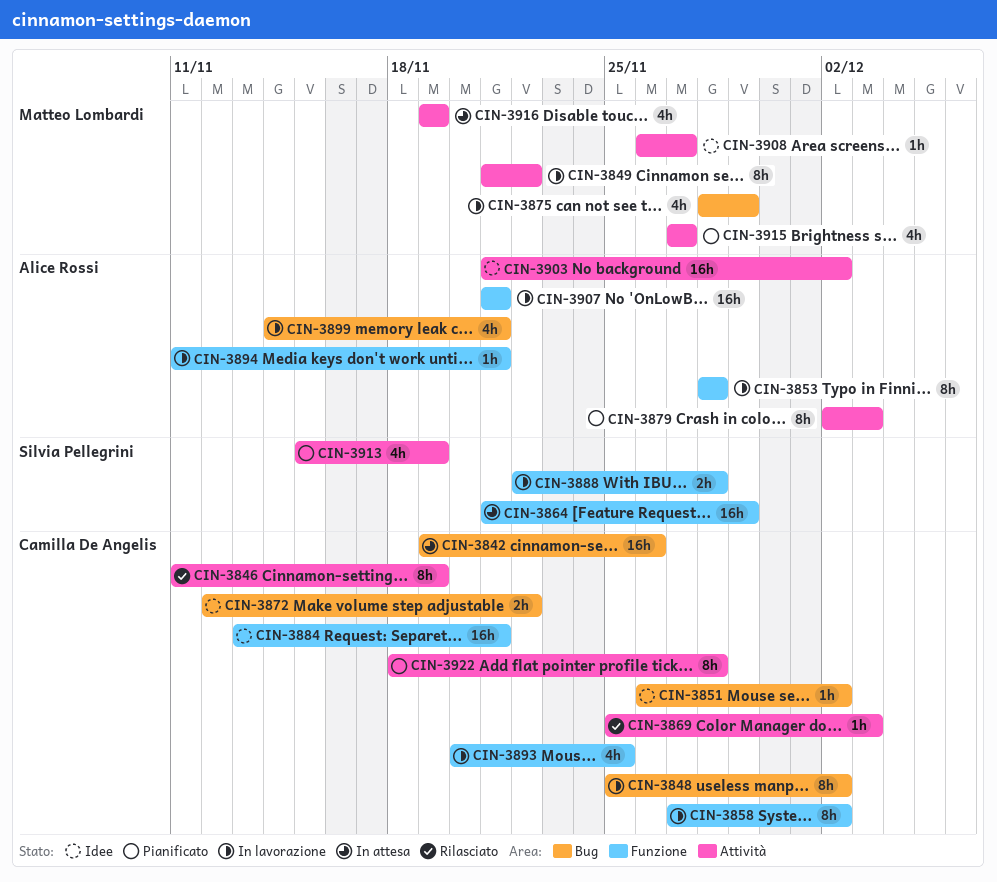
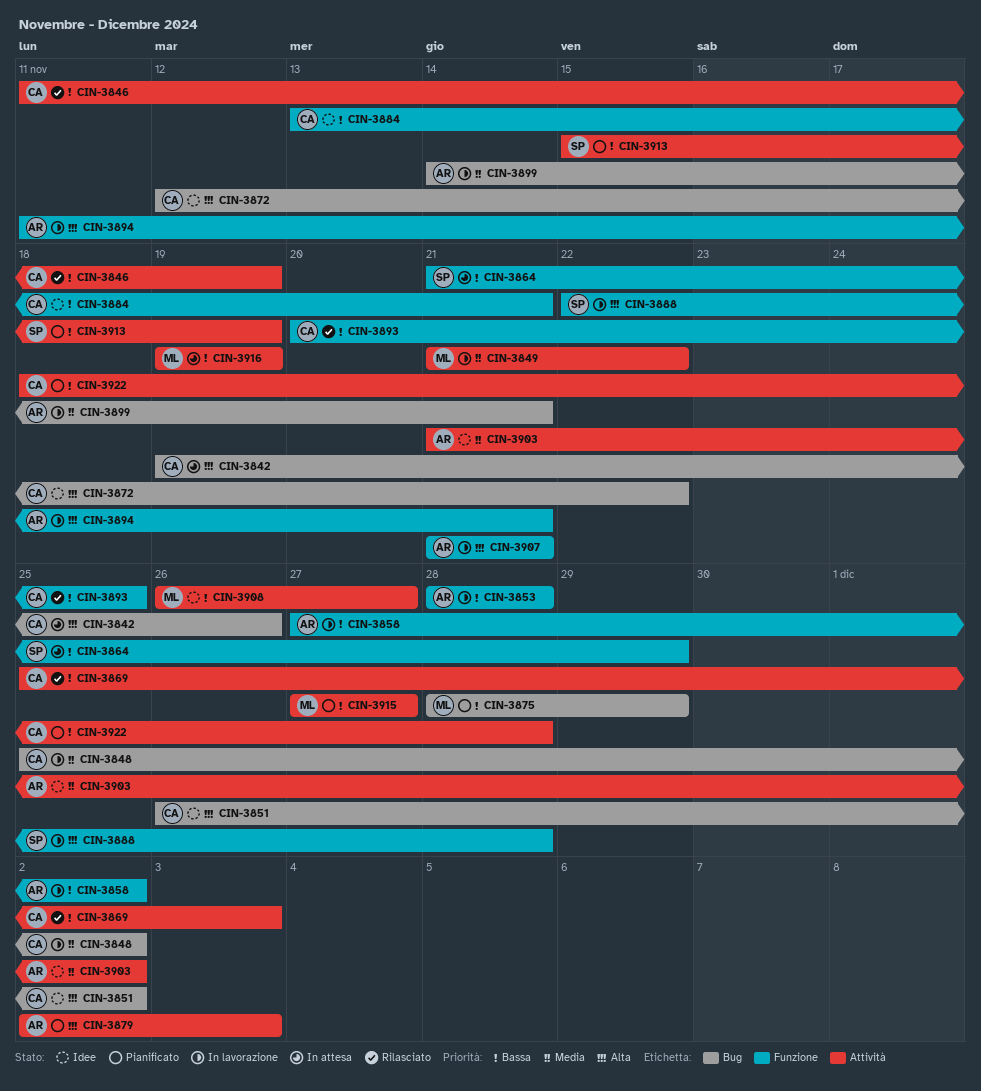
CIN-3858, owner: Camilla De Angelis -> Alice Rossi
CIN-3875, status: In lavorazione -> Pianificato
CIN-3893, status: In lavorazione -> Rilasciato

